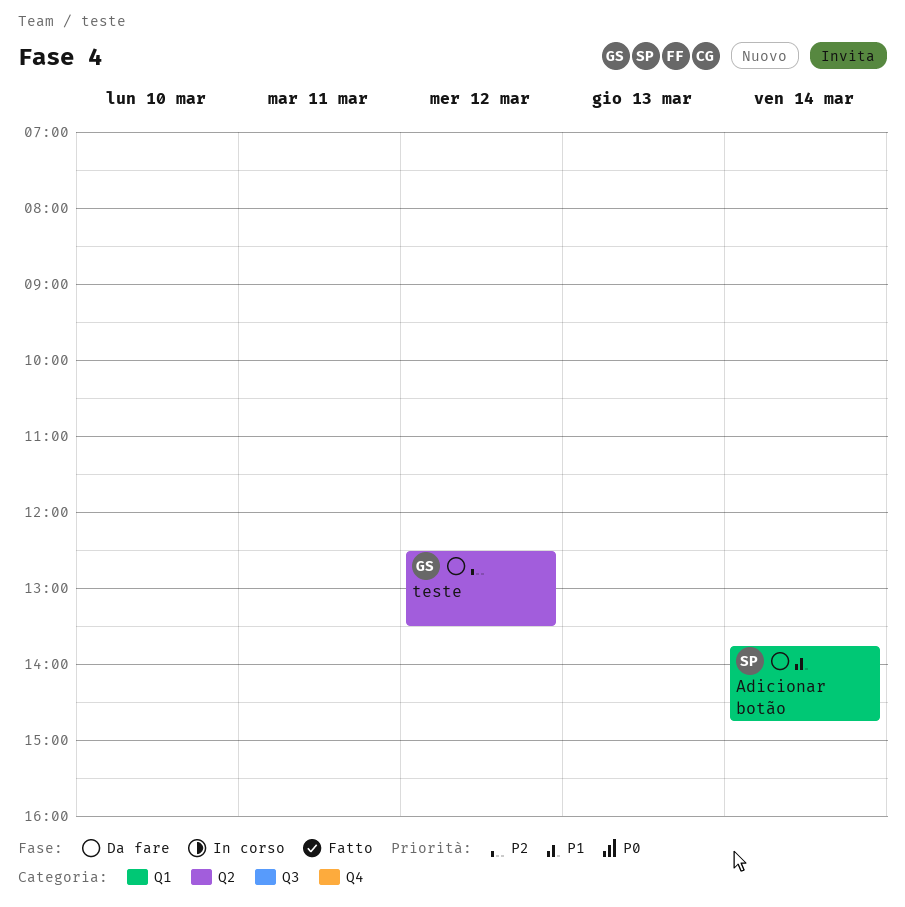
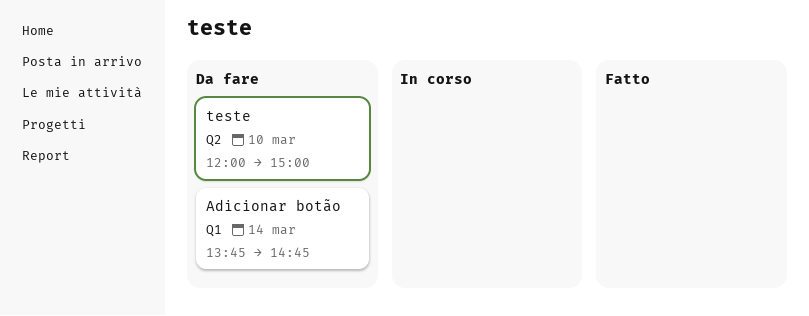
teste, day: Mar 12 -> Mar 10
teste, begins: 12:30 -> 12:00
teste, ends: 13:30 -> 15:00

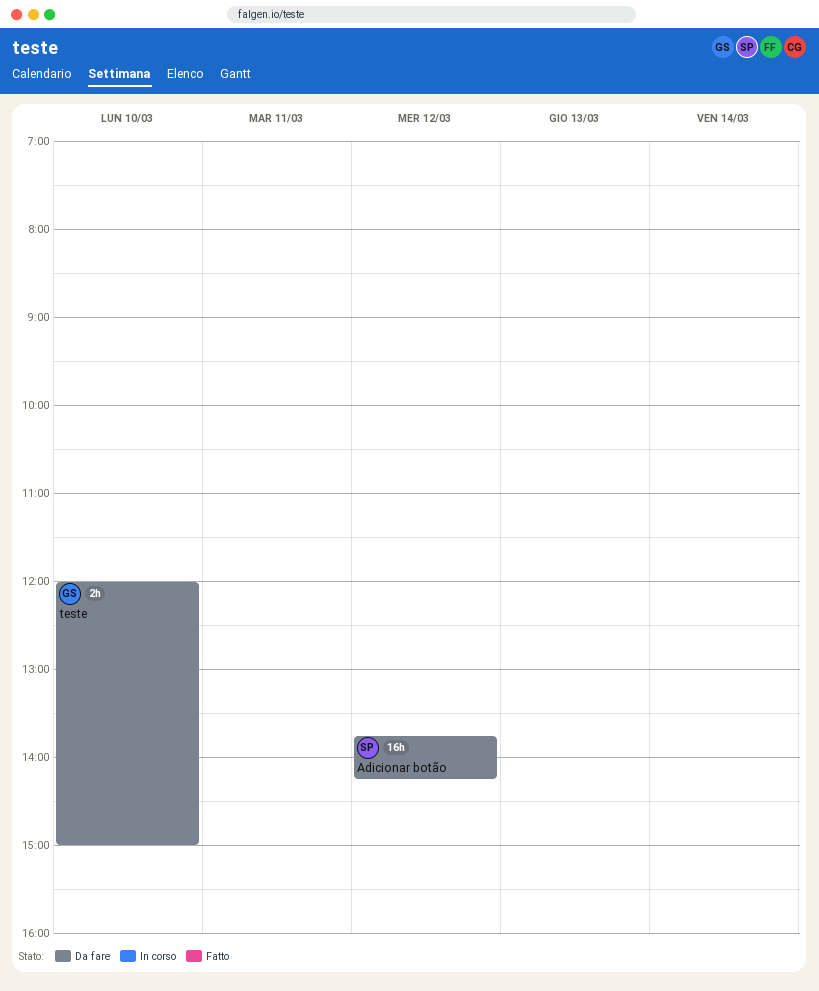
Adicionar botão, day: Mar 14 -> Mar 12
Adicionar botão, ends: 14:45 -> 14:15

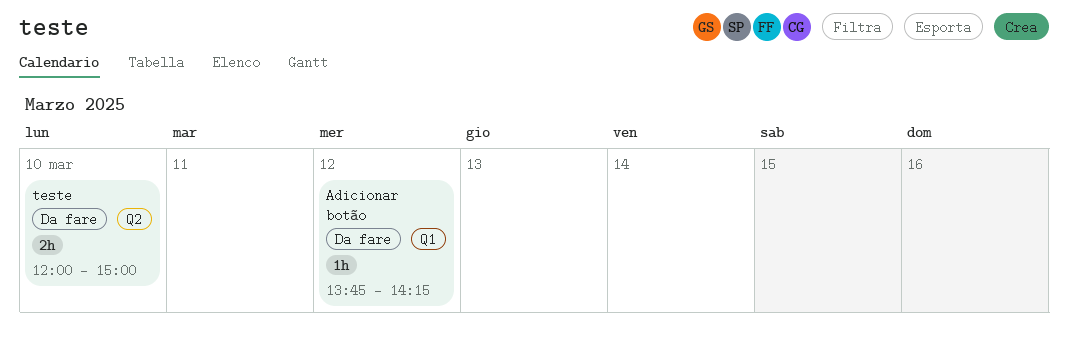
Adicionar botão, estimate: 16h -> 1h

